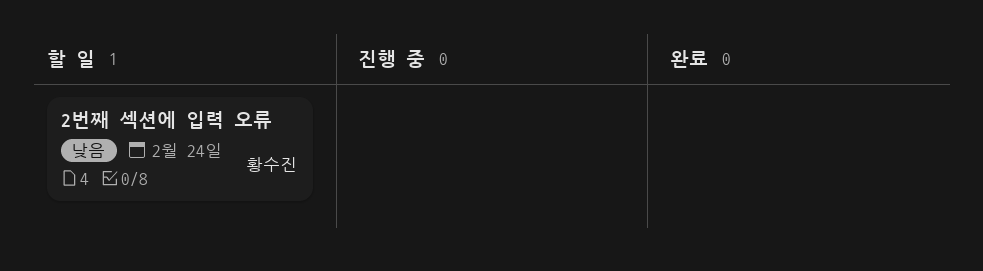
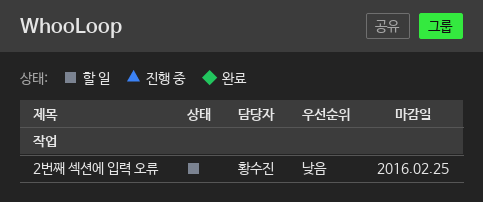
2번째 섹션에 입력 오류, due: Feb 24 -> Feb 25

